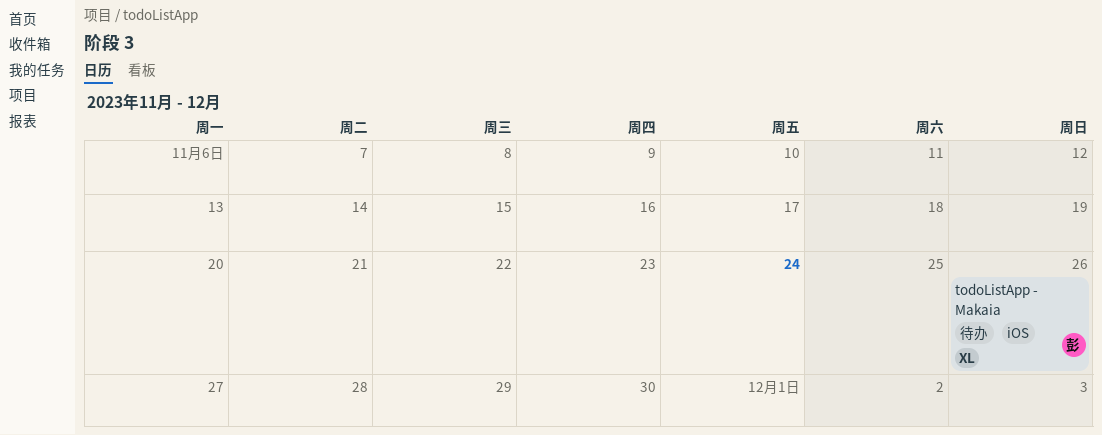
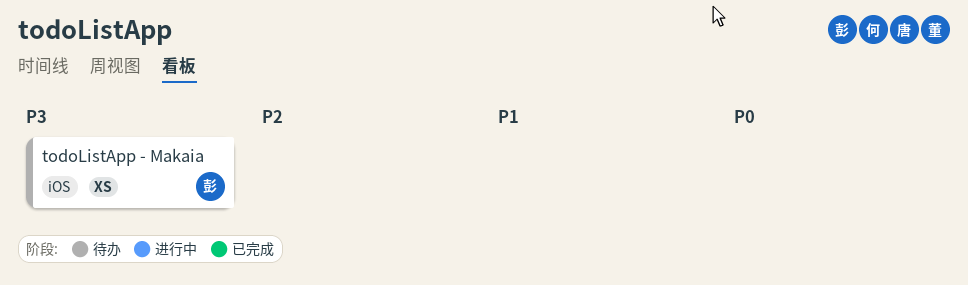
todoListApp - Makaia, estimate: XL -> XS

